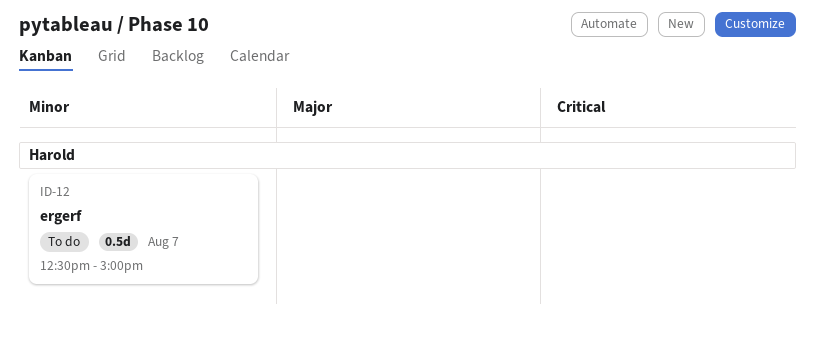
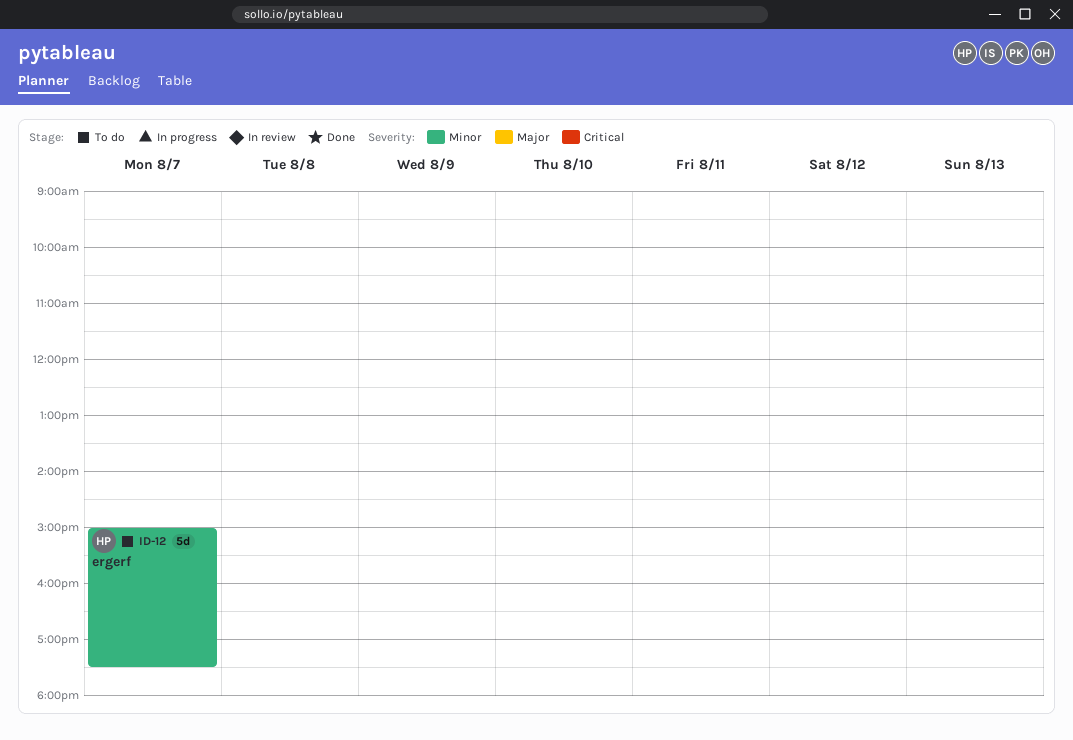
ID-12, estimate: 0.5d -> 5d
ID-12, begins: 12:30 -> 15:00
ID-12, ends: 15:00 -> 17:30

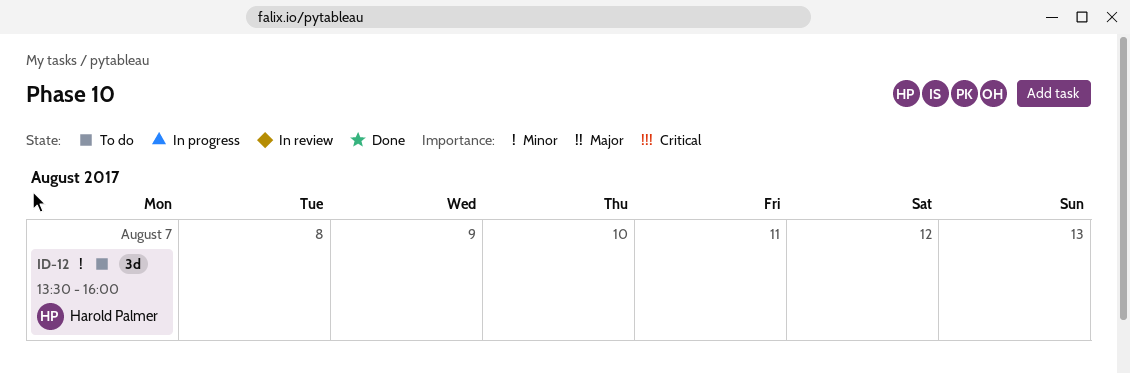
ID-12, estimate: 5d -> 3d
ID-12, begins: 15:00 -> 13:30
ID-12, ends: 17:30 -> 16:00

